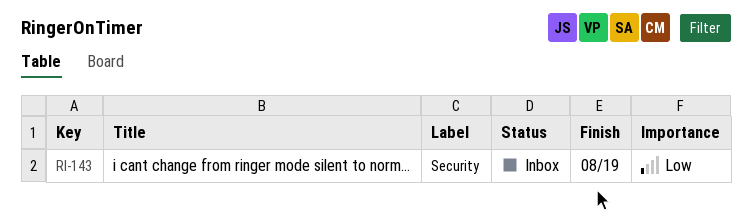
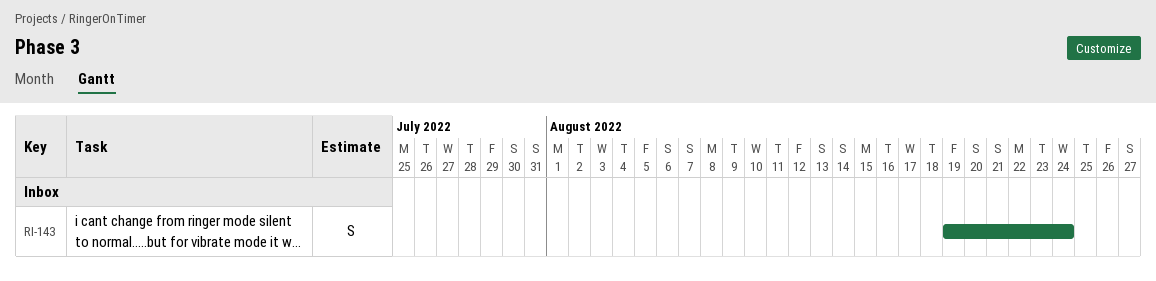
RI-143, due: Aug 19 -> Aug 24

